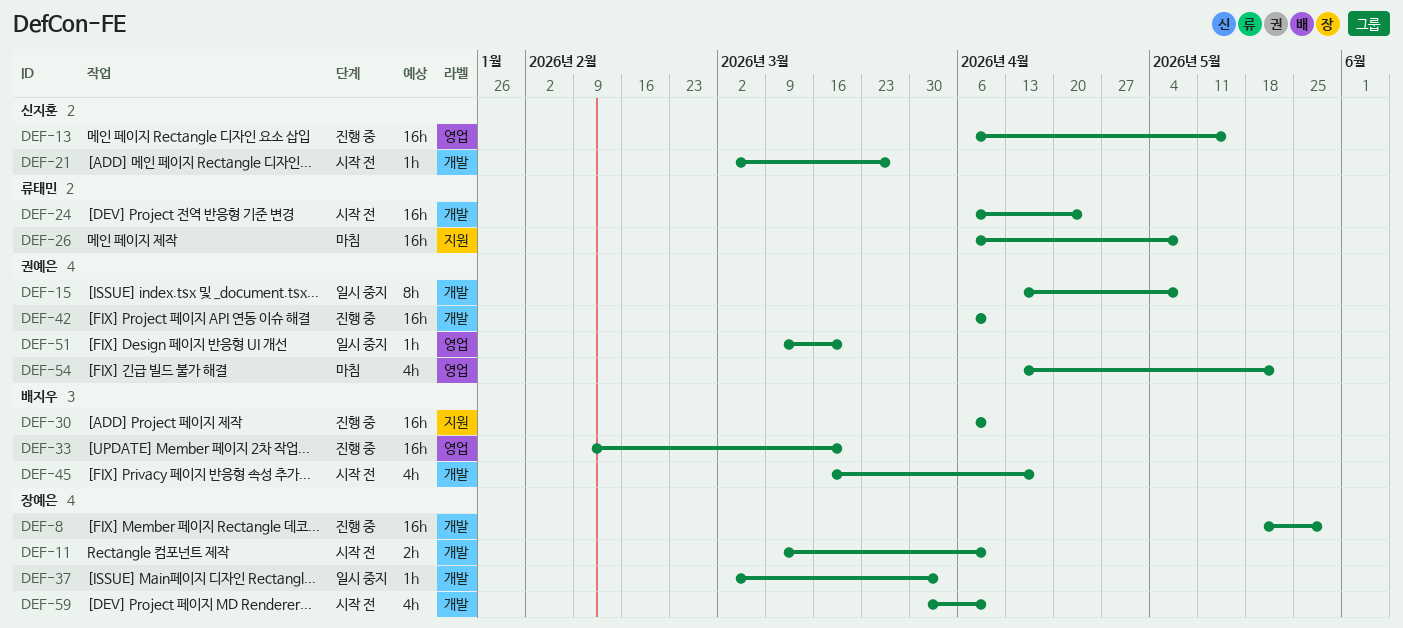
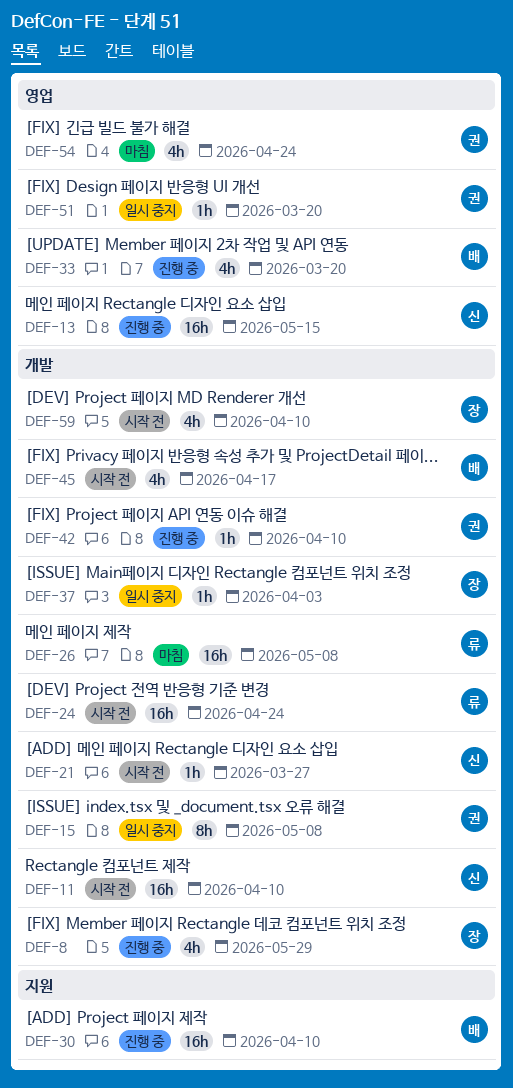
DEF-8, estimate: 16h -> 4h
DEF-11, owner: 장예은 -> 신지훈
DEF-11, estimate: 2h -> 16h
DEF-26, label: 지원 -> 개발
DEF-33, estimate: 16h -> 4h
DEF-42, estimate: 16h -> 1h
DEF-54, due: May 22 -> Apr 24

